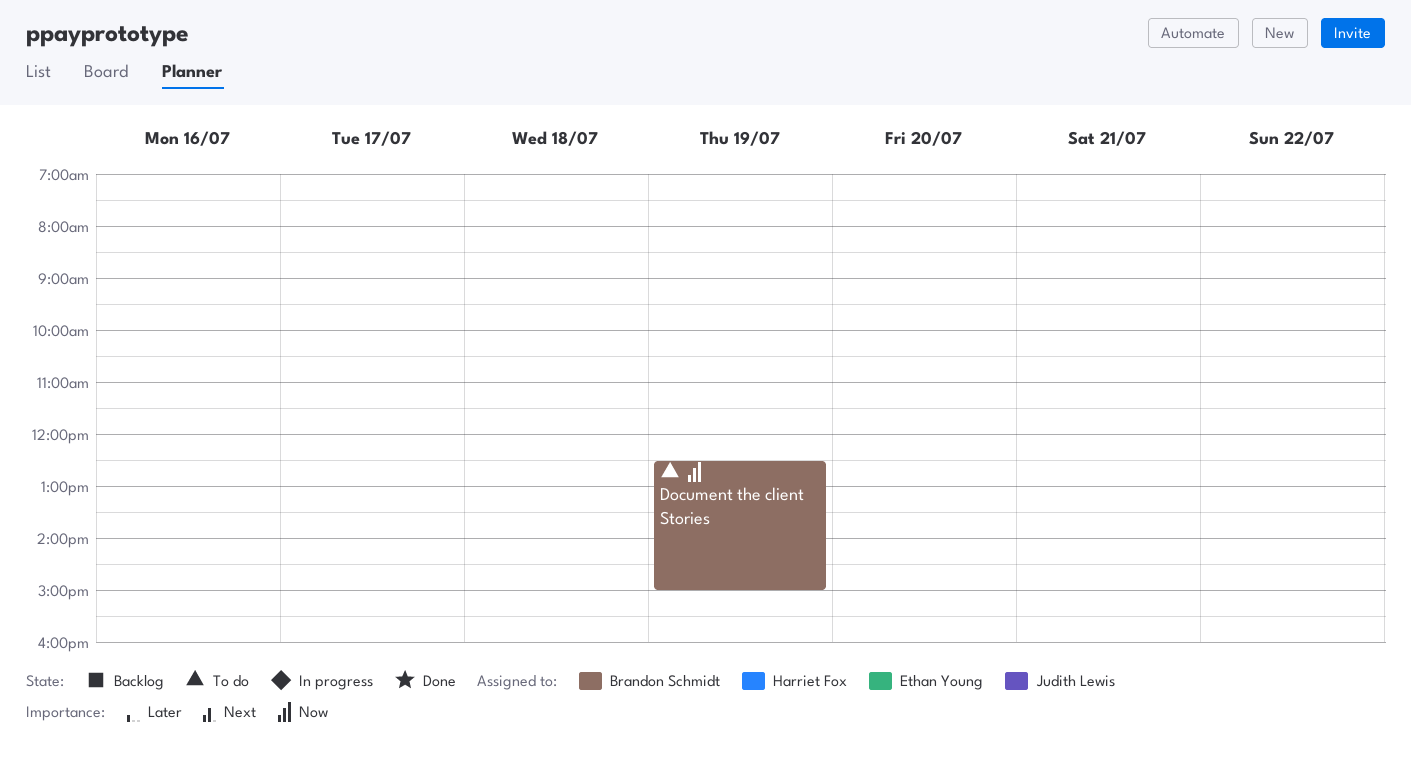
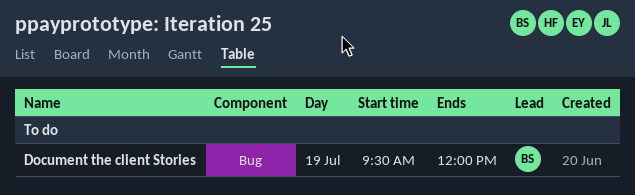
Document the client Stories, begins: 12:30 -> 09:30
Document the client Stories, ends: 15:00 -> 12:00

